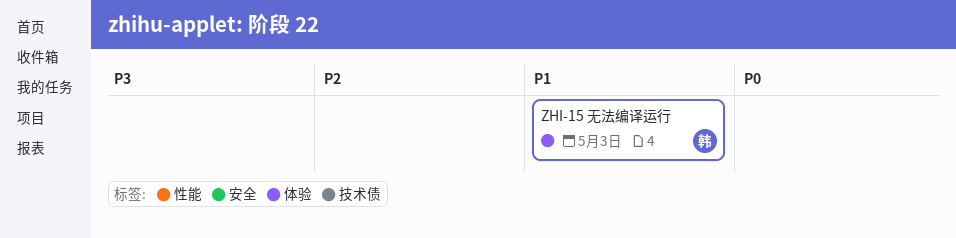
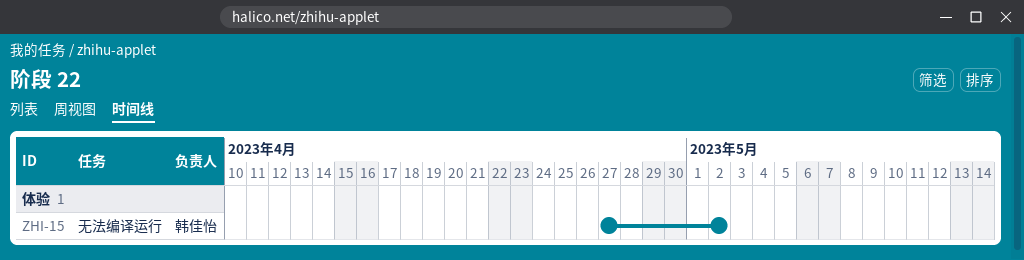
ZHI-15, due: May 3 -> May 2

